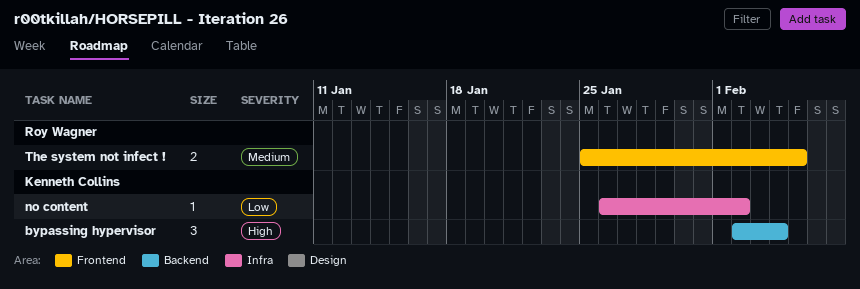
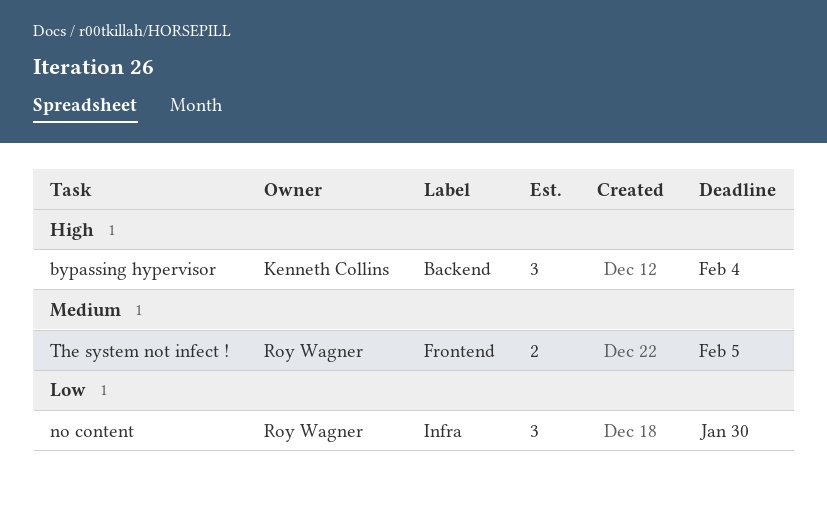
no content, owner: Kenneth Collins -> Roy Wagner
no content, estimate: 1 -> 3
no content, due: Feb 2 -> Jan 30

